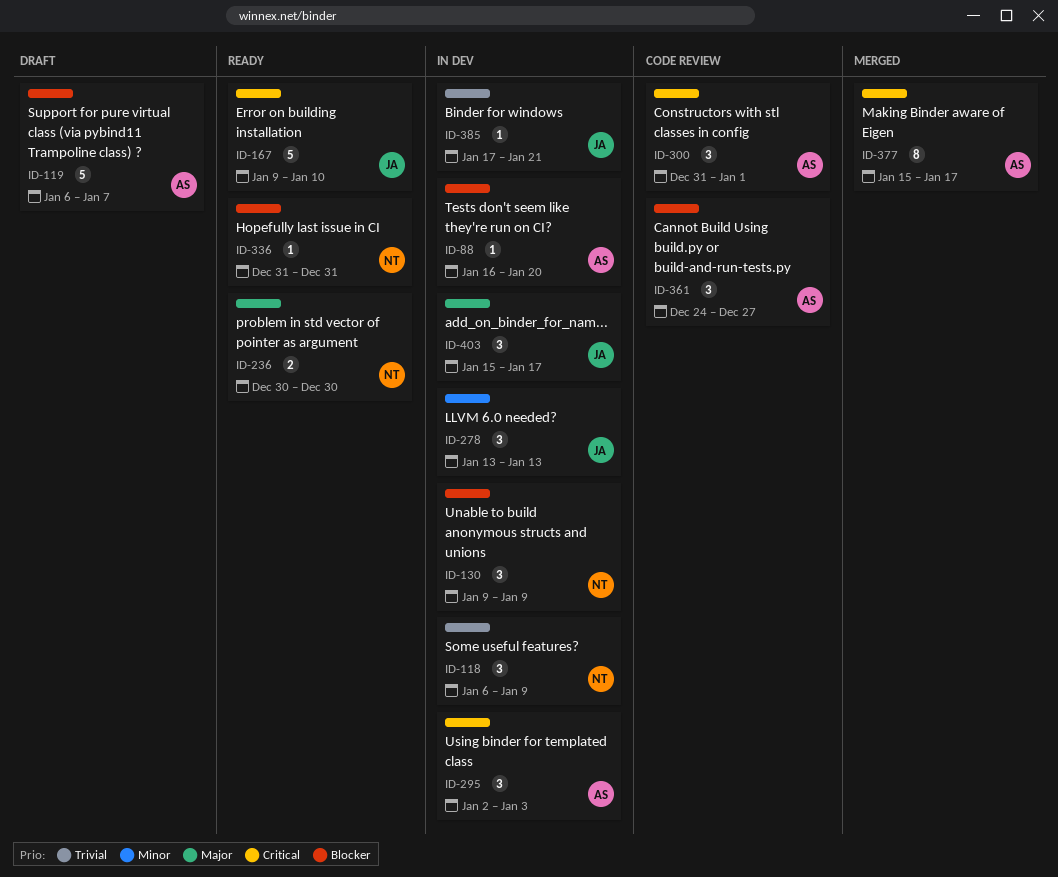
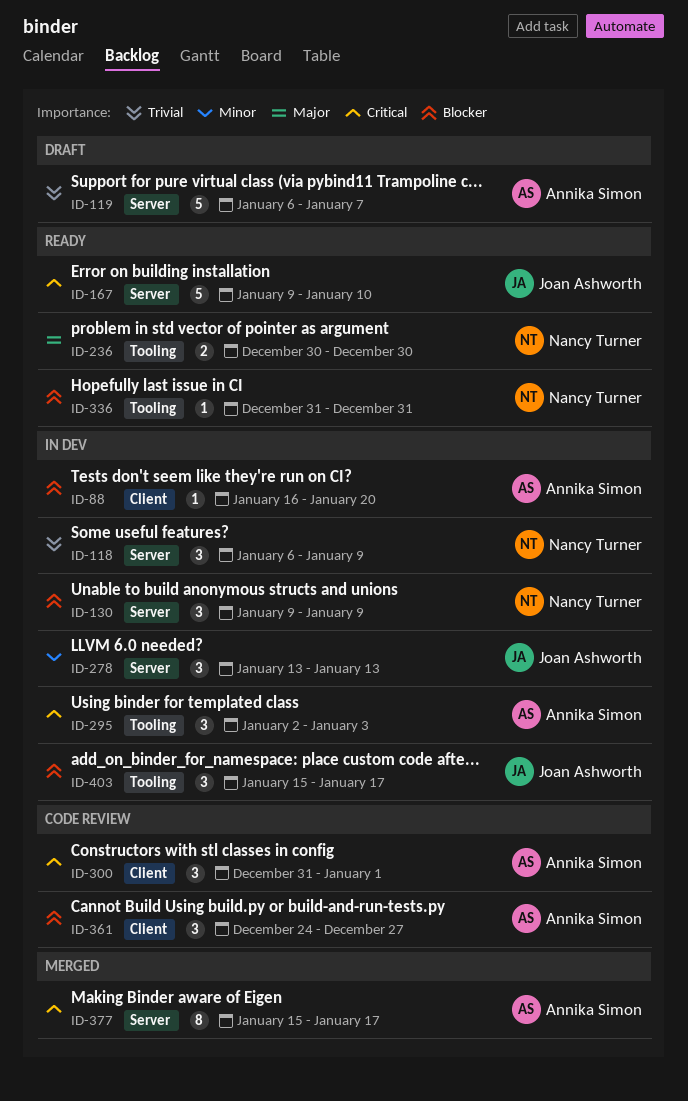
ID-119, priority: Blocker -> Trivial
ID-385: present -> none
ID-403, priority: Major -> Blocker

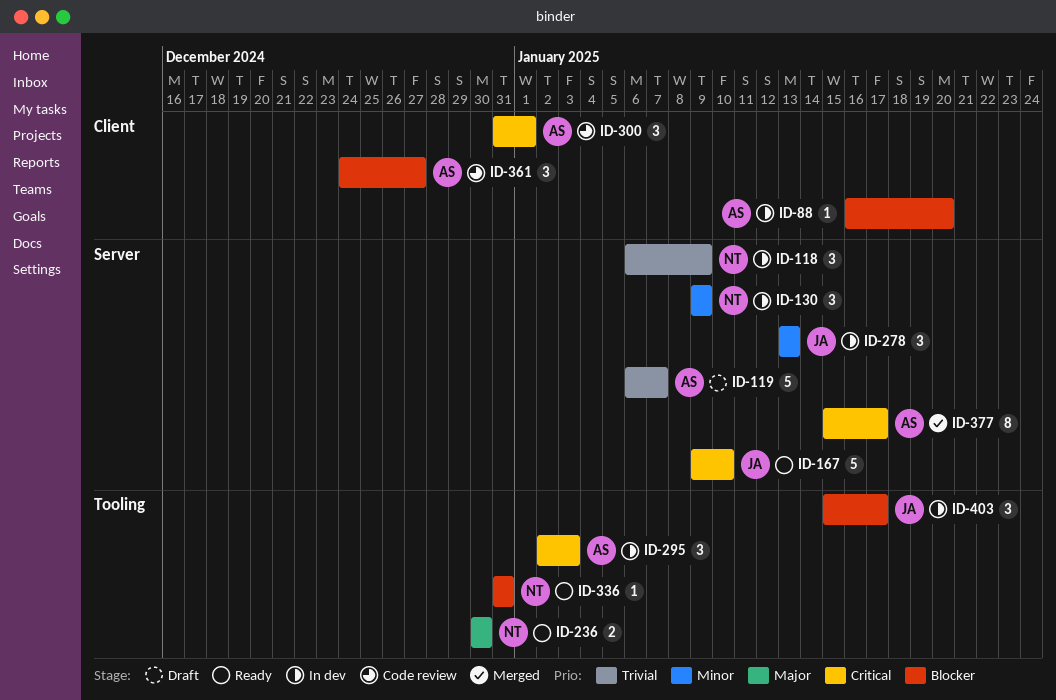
ID-130, priority: Blocker -> Minor

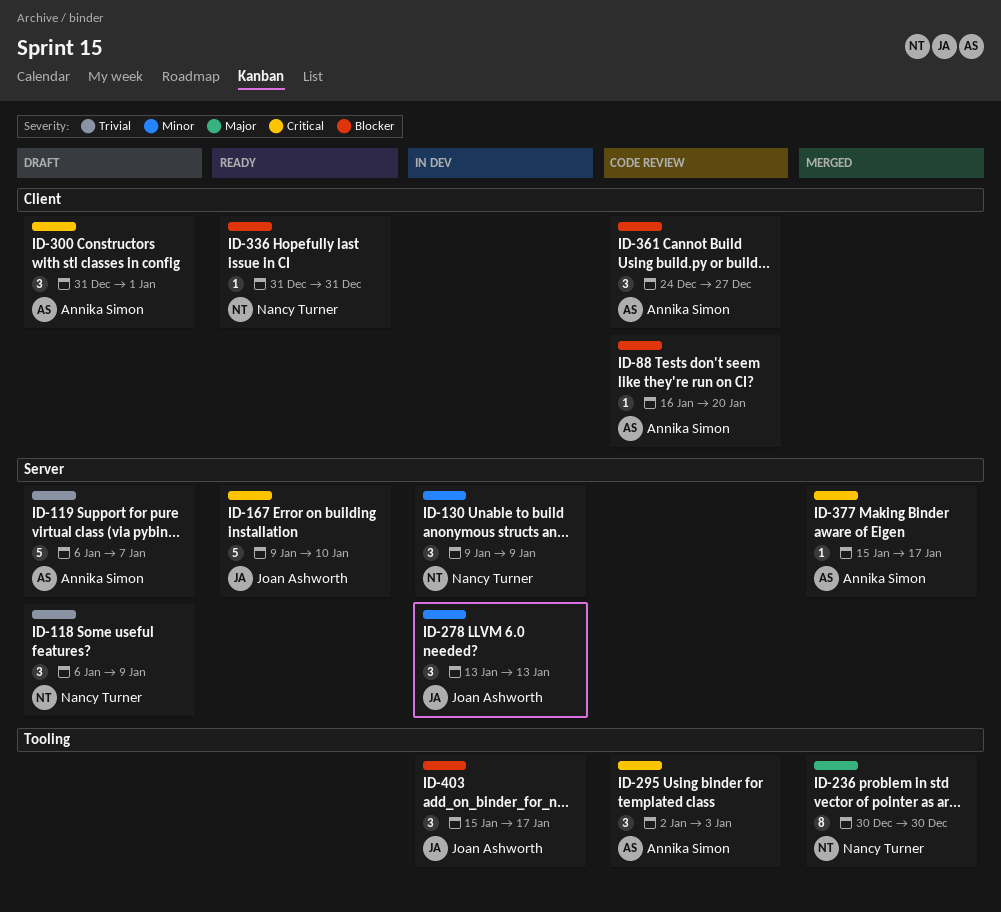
ID-88, status: In dev -> Code review
ID-118, status: In dev -> Draft
ID-236, status: Ready -> Merged
ID-236, estimate: 2 -> 8
ID-295, status: In dev -> Code review
ID-300, status: Code review -> Draft
ID-336, label: Tooling -> Client
ID-377, estimate: 8 -> 1

